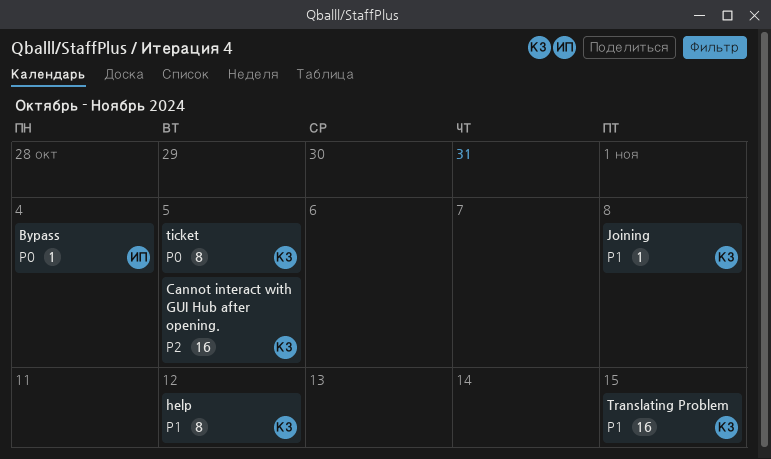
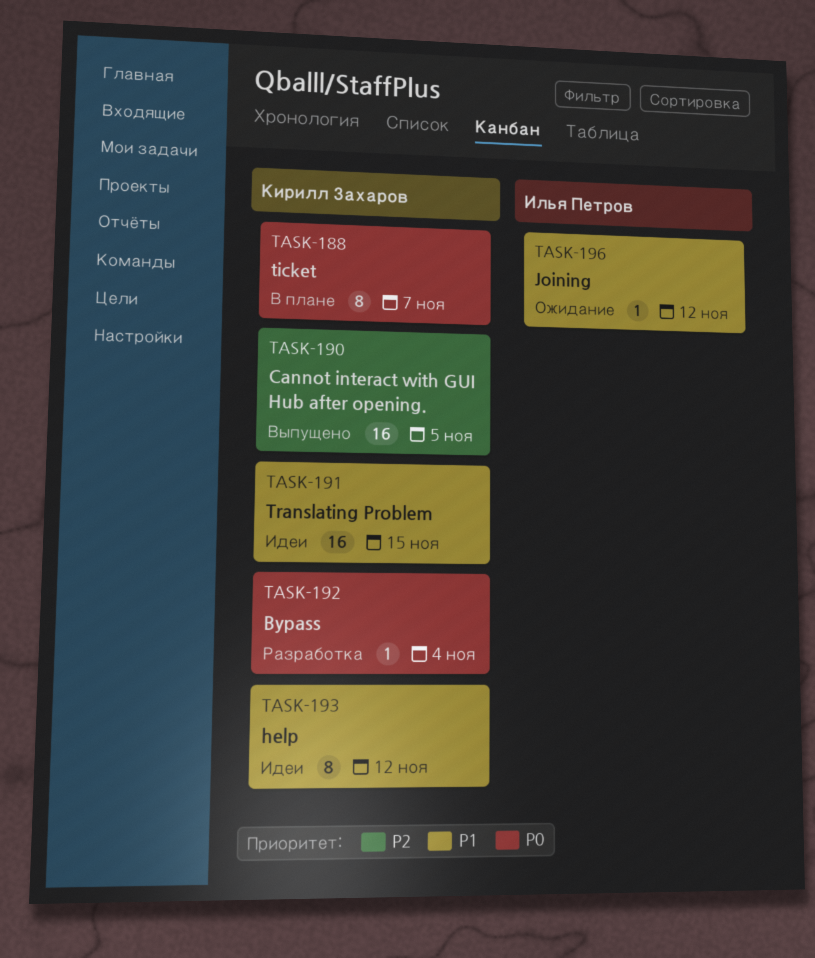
Bypass, owner: Илья Петров -> Кирилл Захаров
Joining, owner: Кирилл Захаров -> Илья Петров
Joining, due: Nov 8 -> Nov 12
ticket, due: Nov 5 -> Nov 7

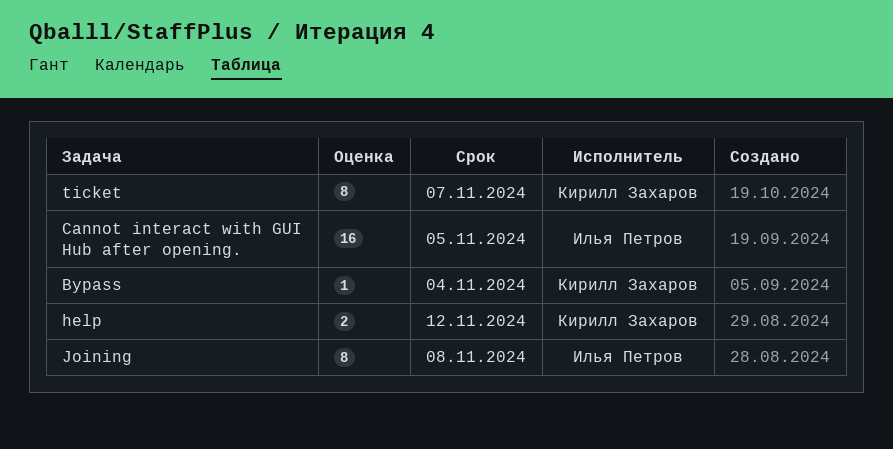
Cannot interact with GUI Hub after opening., owner: Кирилл Захаров -> Илья Петров
help, estimate: 8 -> 2
Joining, estimate: 1 -> 8
Joining, due: Nov 12 -> Nov 8
Translating Problem: present -> none

